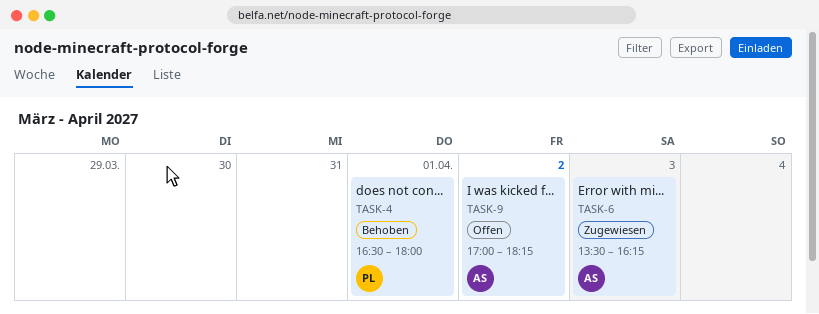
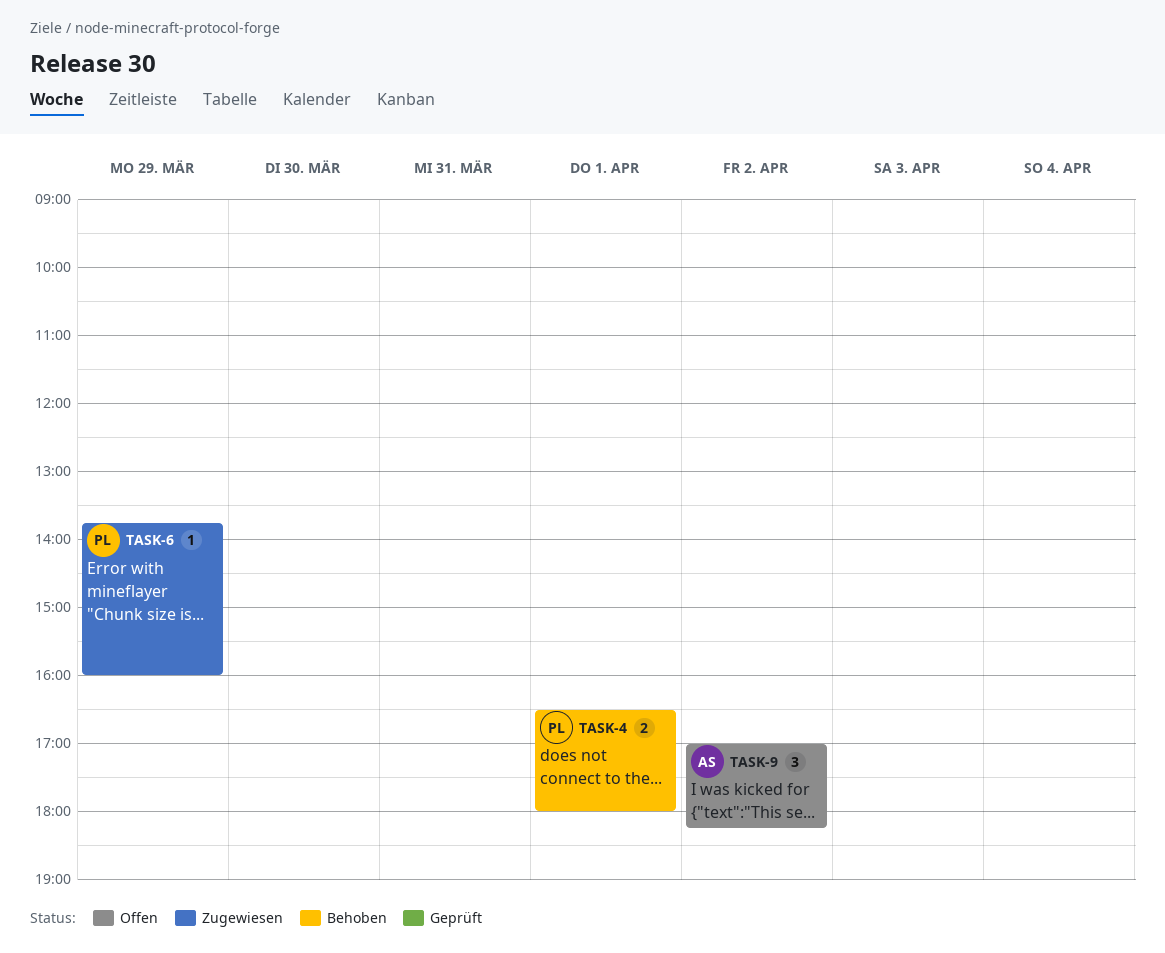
TASK-6, owner: AS -> PL
TASK-6, day: Apr 3 -> Mar 29
TASK-6, begins: 13:30 -> 13:45
TASK-6, ends: 16:15 -> 16:00

